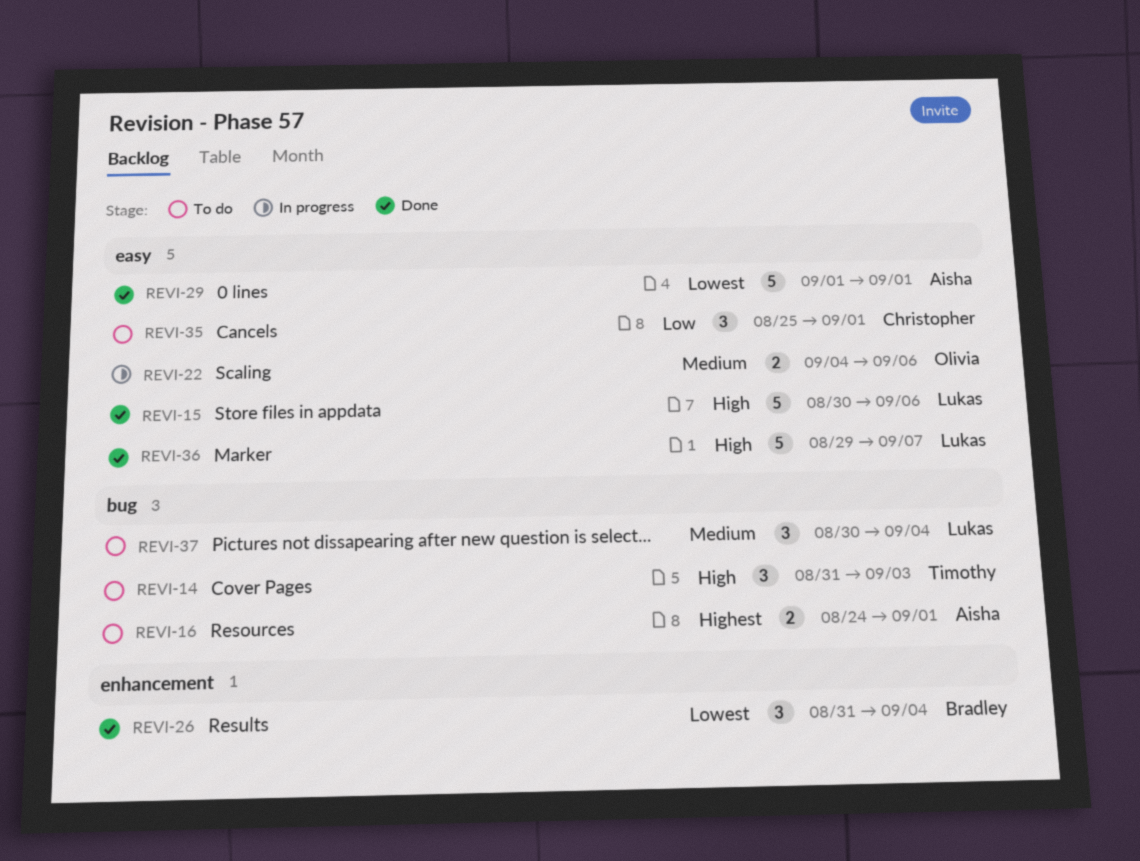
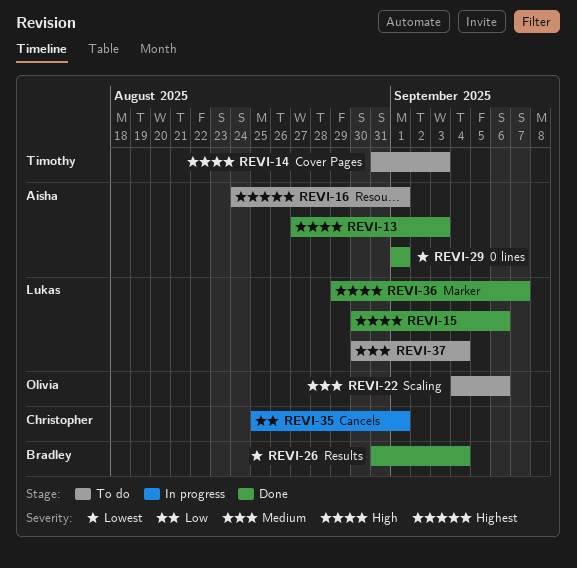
REVI-13: none -> present
REVI-22, status: In progress -> To do
REVI-35, status: To do -> In progress

